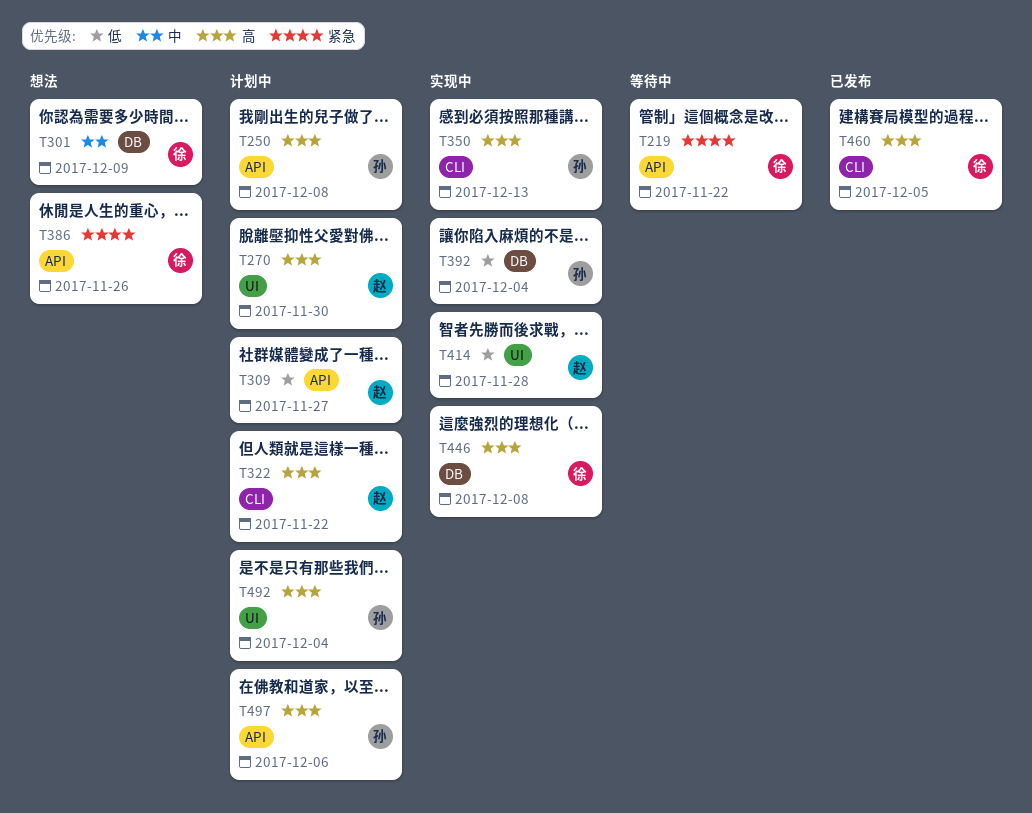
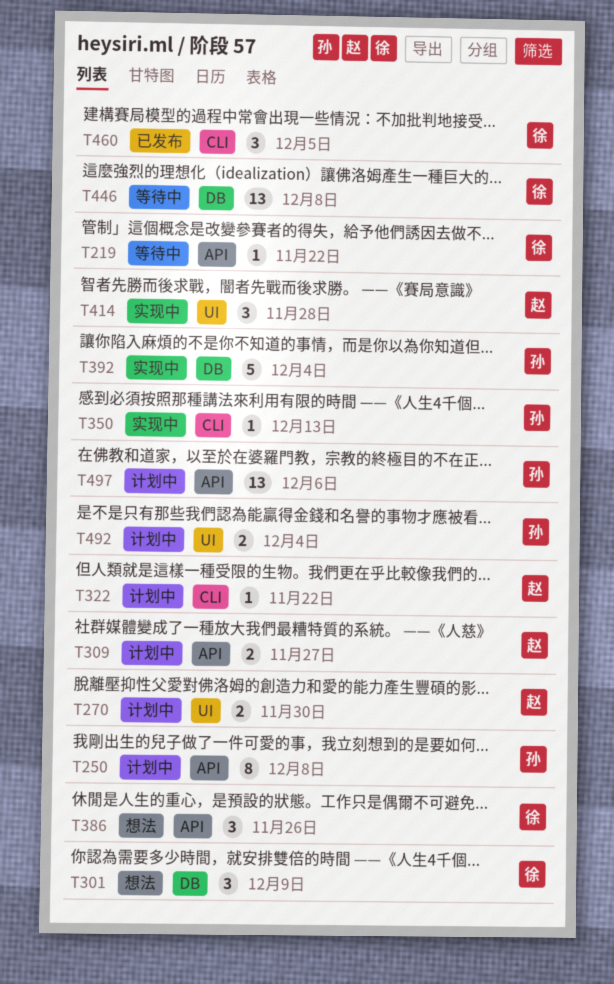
T446, status: 实现中 -> 等待中

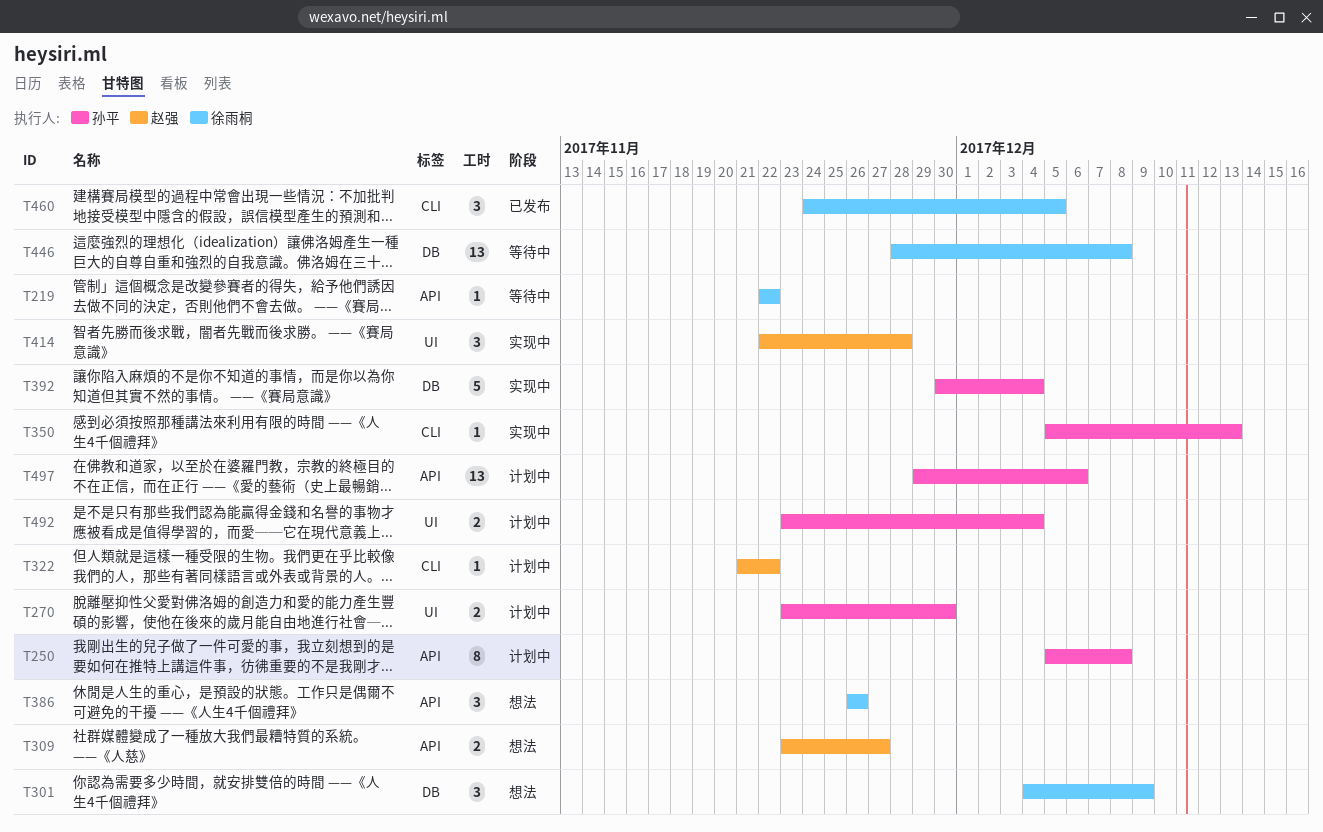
T270, owner: 赵强 -> 孙平
T309, status: 计划中 -> 想法

